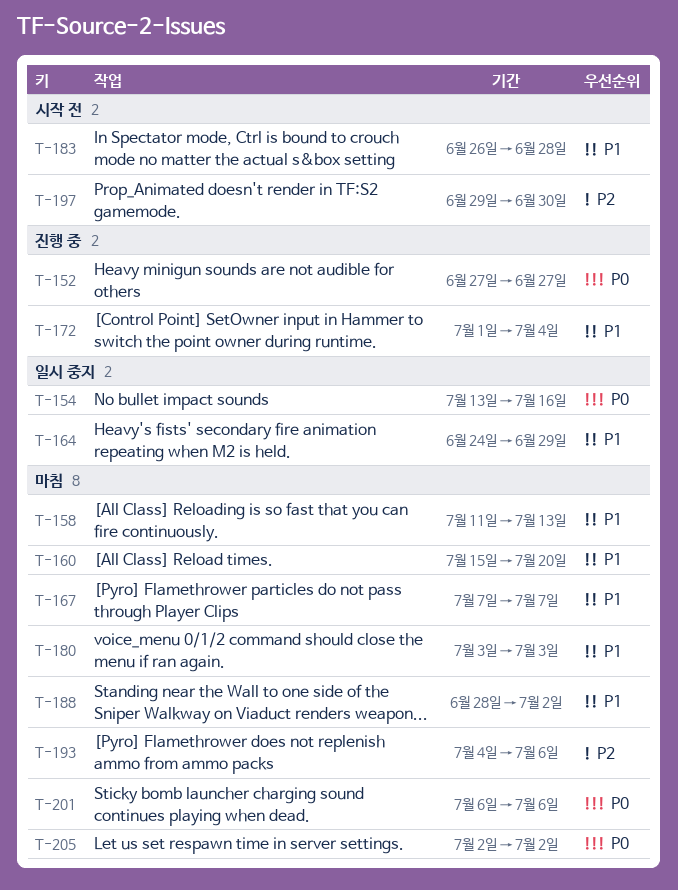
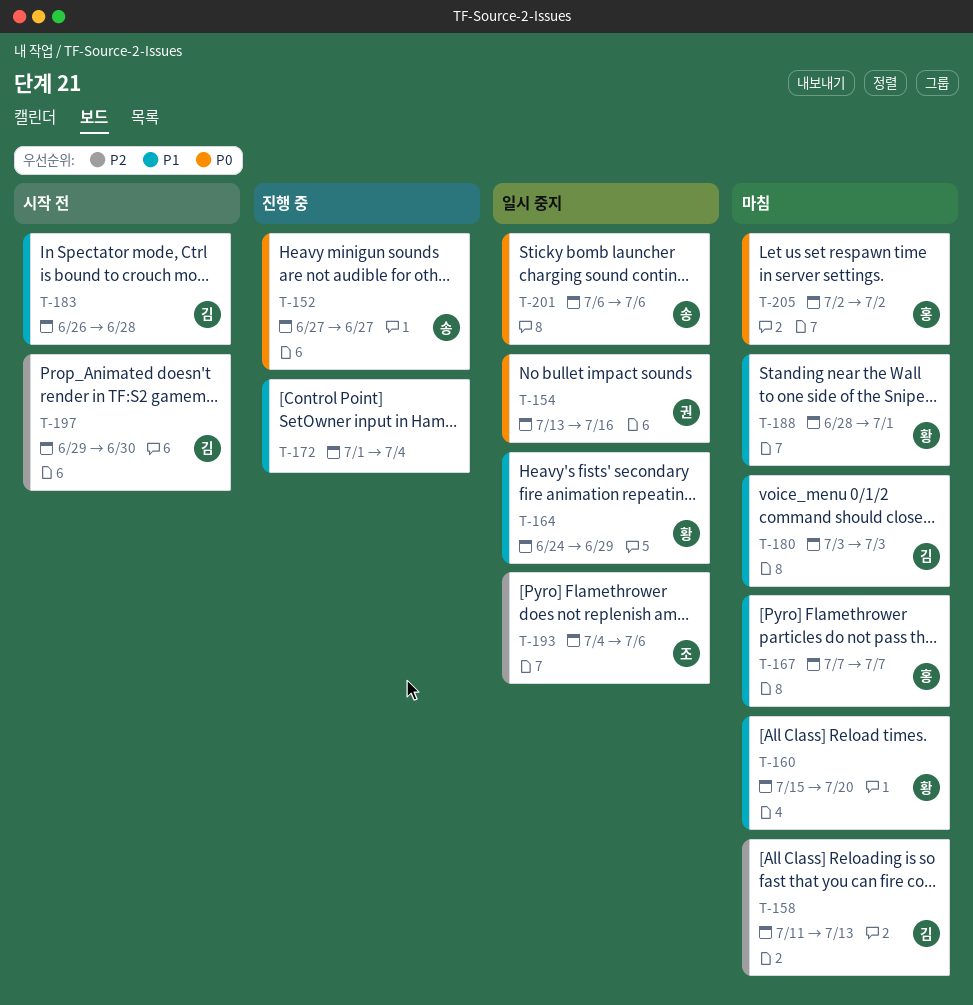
T-158, priority: P1 -> P2
T-188, due: Jul 2 -> Jul 1
T-193, status: 마침 -> 일시 중지
T-201, status: 마침 -> 일시 중지

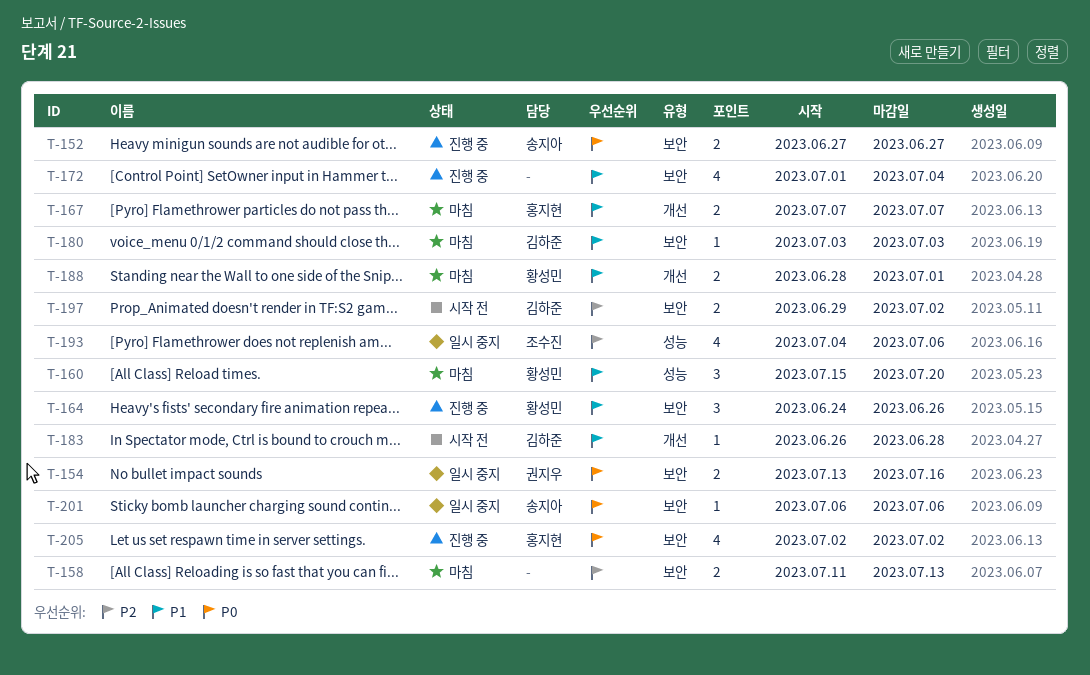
T-158, owner: 김하준 -> none
T-164, status: 일시 중지 -> 진행 중
T-164, due: Jun 29 -> Jun 26
T-197, due: Jun 30 -> Jul 2
T-205, status: 마침 -> 진행 중

